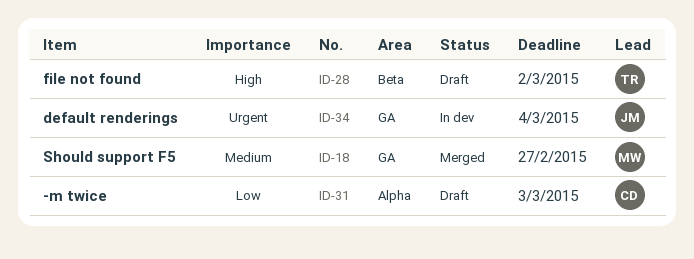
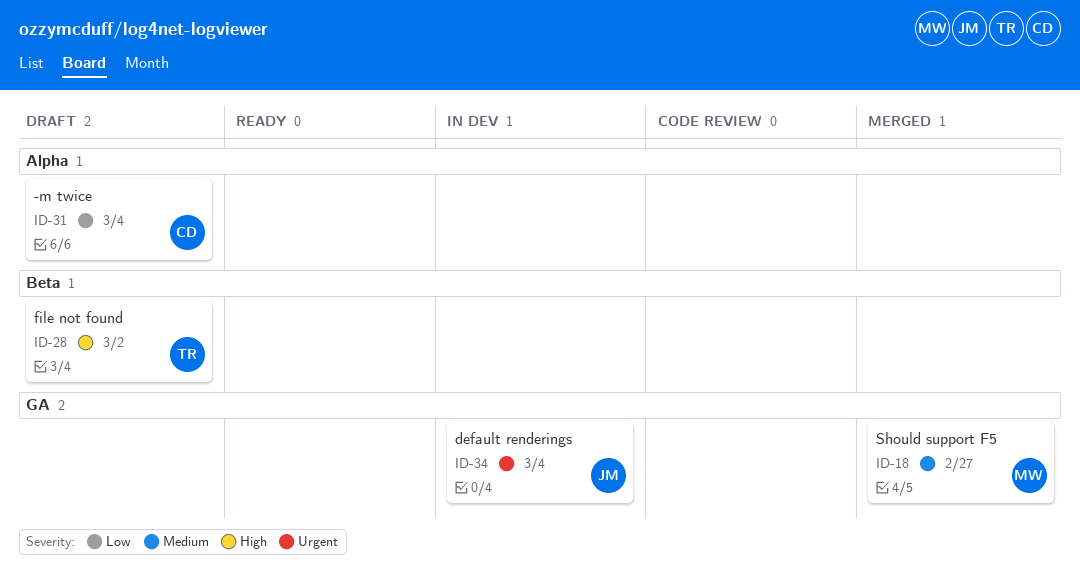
ID-31, due: Mar 3 -> Mar 4

